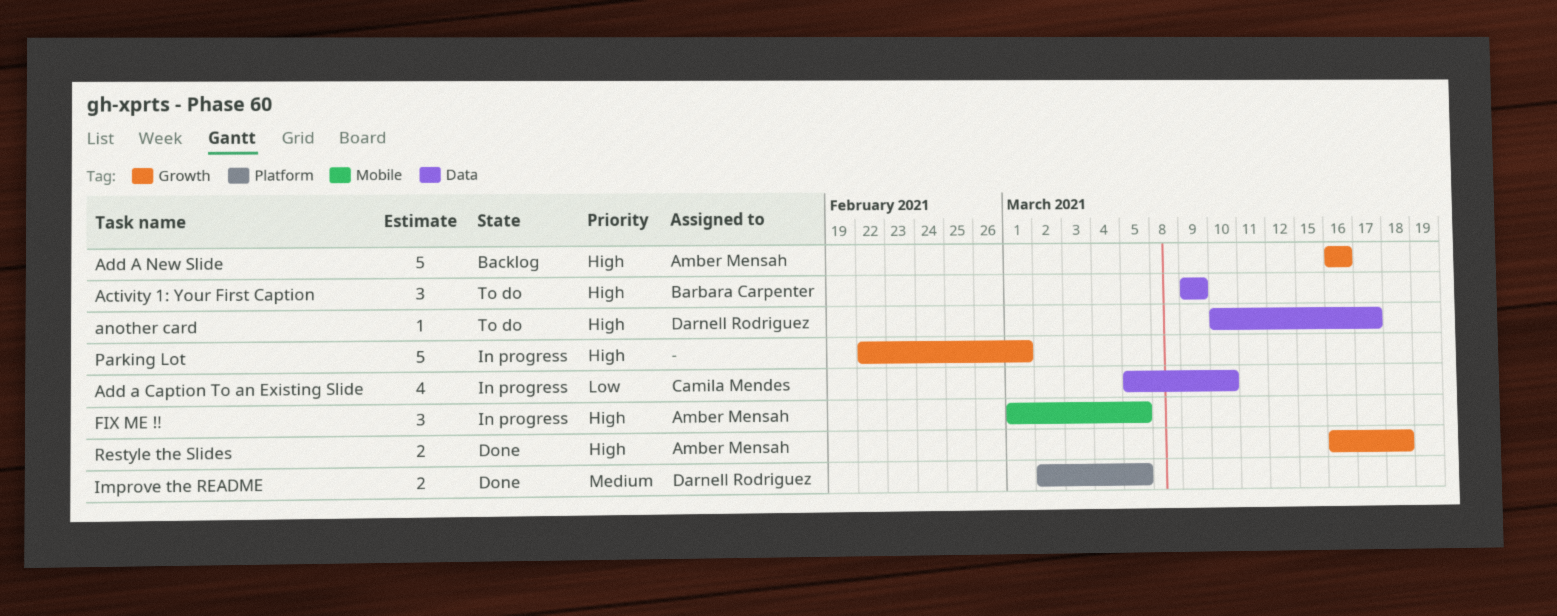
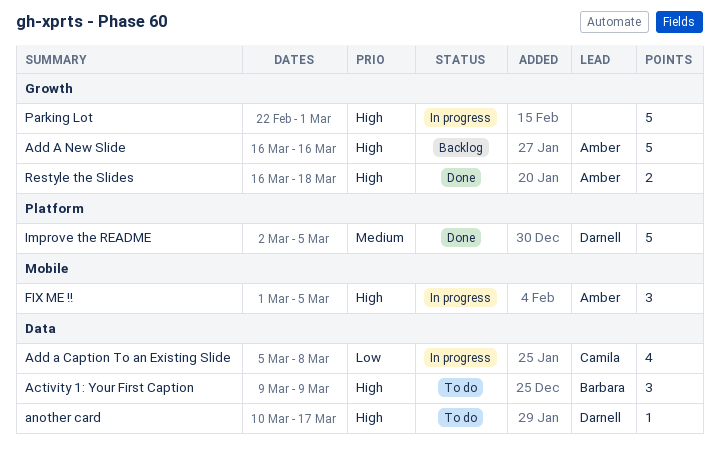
Add a Caption To an Existing Slide, due: Mar 10 -> Mar 8
Improve the README, estimate: 2 -> 5

